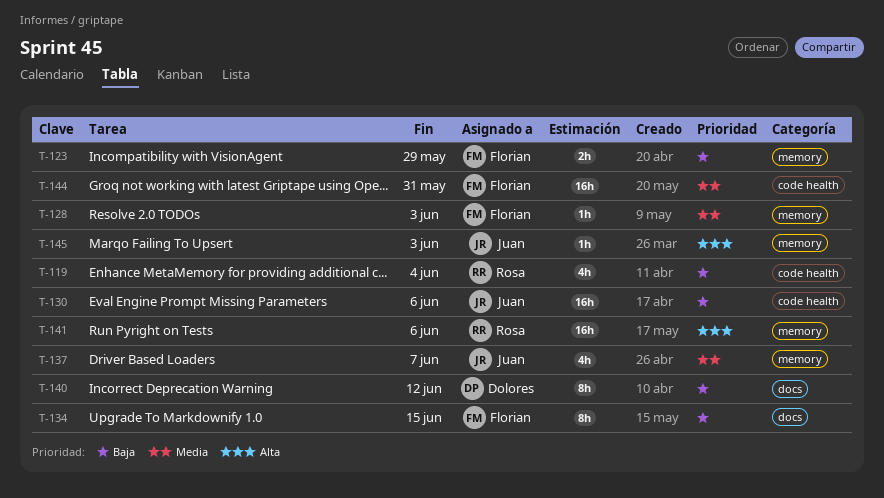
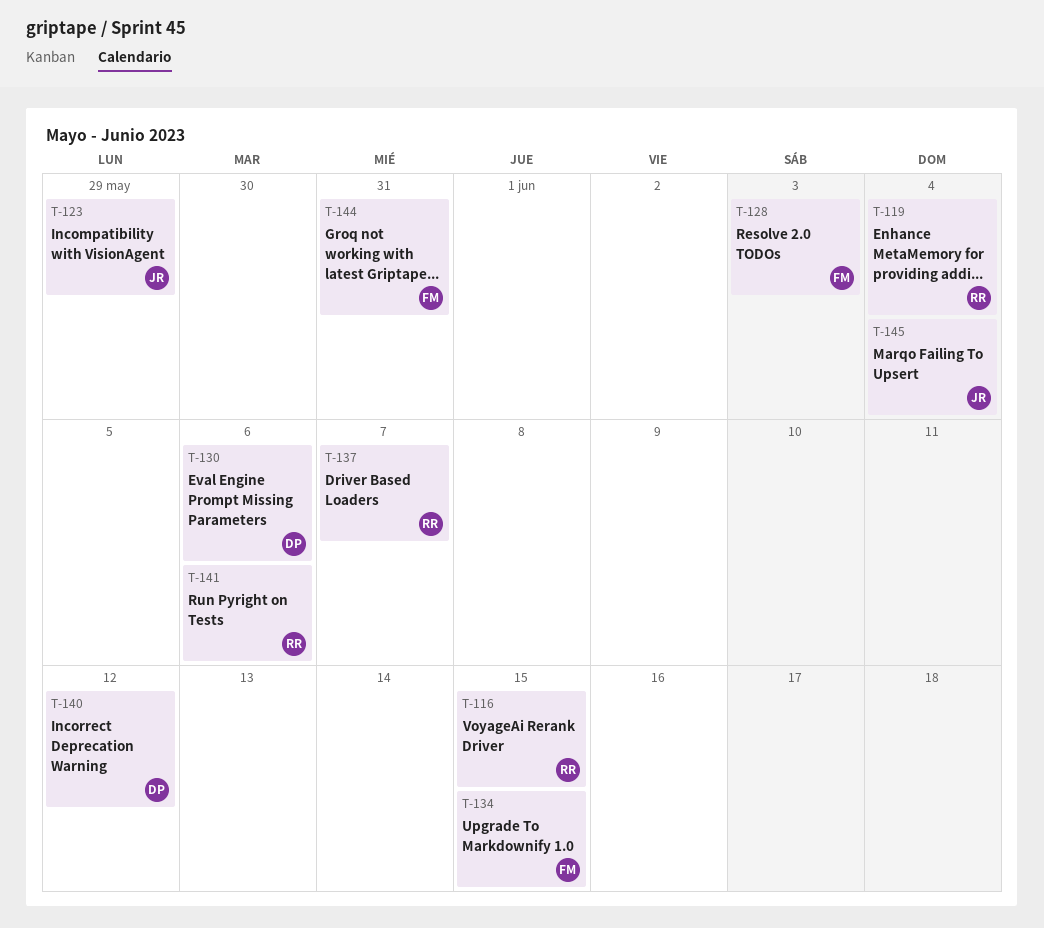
T-116: none -> present
T-123, owner: Florian -> Juan
T-130, owner: Juan -> Dolores
T-137, owner: Juan -> Rosa
T-145, due: Jun 3 -> Jun 4

